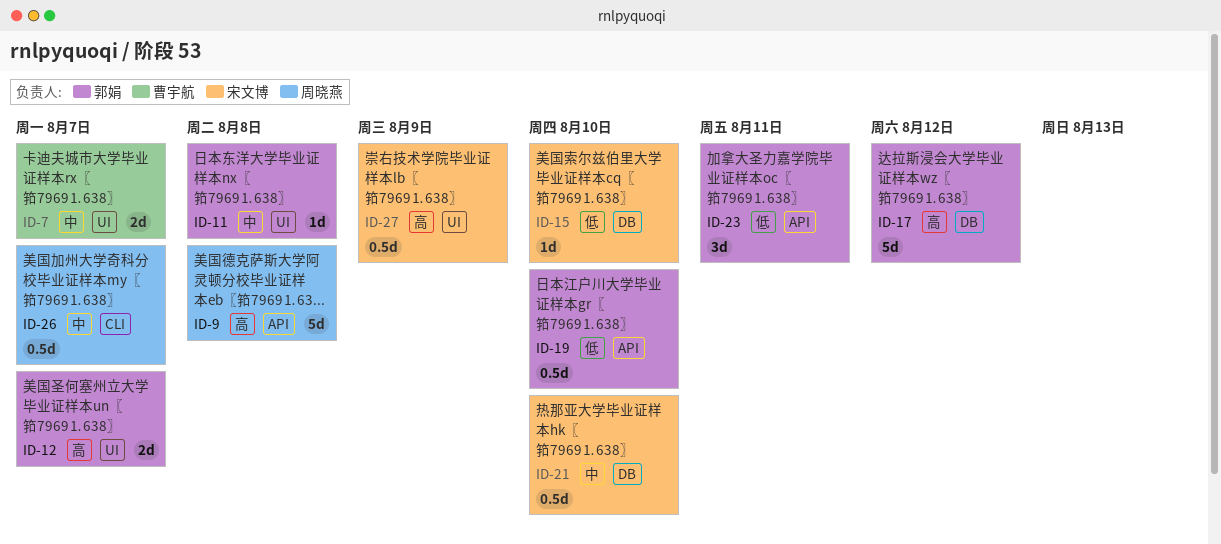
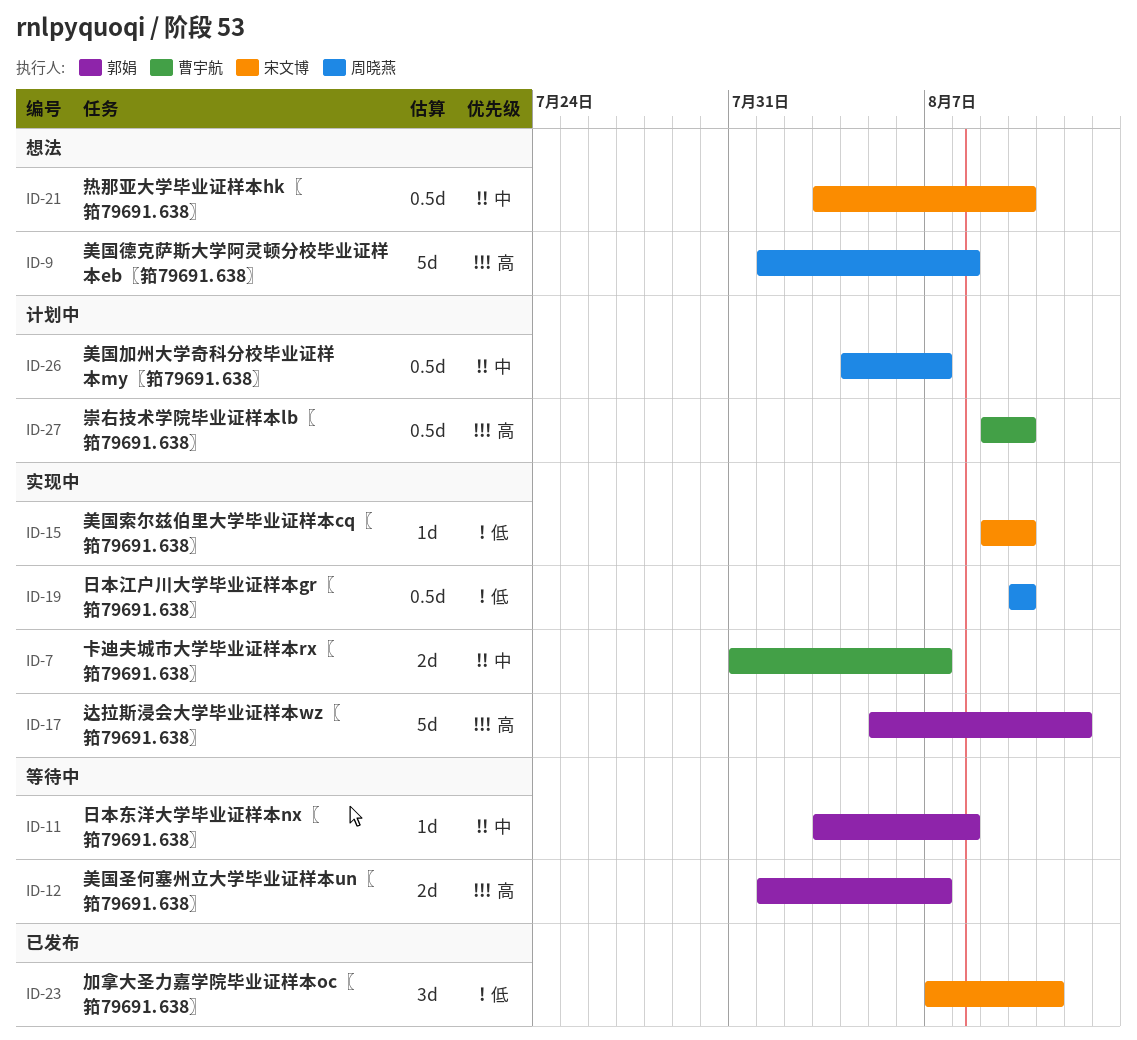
ID-19, owner: 郭娟 -> 周晓燕
ID-23, owner: 郭娟 -> 宋文博
ID-27, owner: 宋文博 -> 曹宇航
ID-27, due: Aug 9 -> Aug 10

